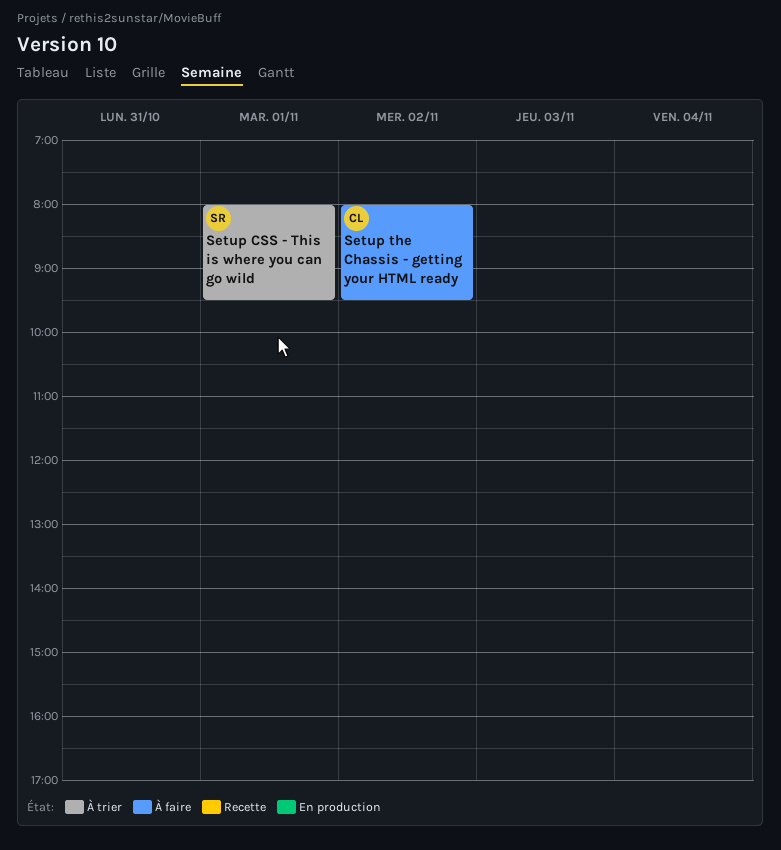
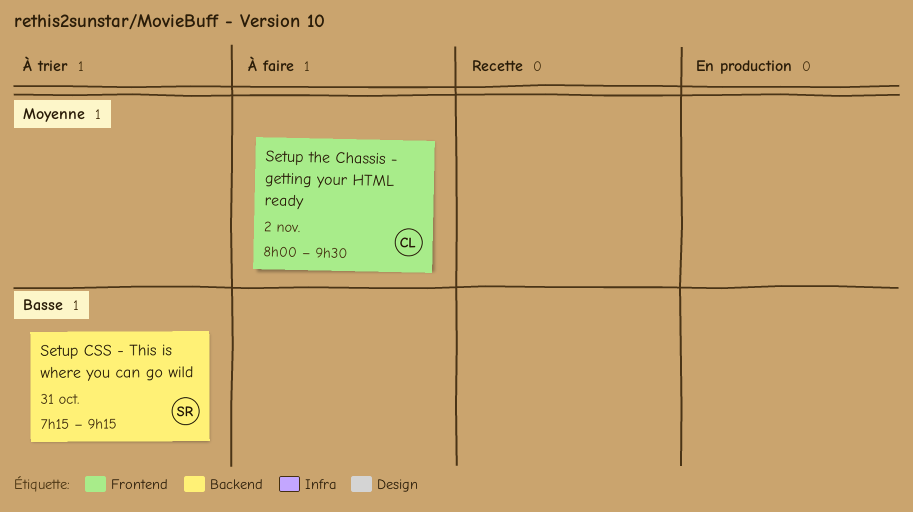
Setup CSS - This is where you can go wild, day: Nov 1 -> Oct 31
Setup CSS - This is where you can go wild, begins: 08:00 -> 07:15
Setup CSS - This is where you can go wild, ends: 09:30 -> 09:15

